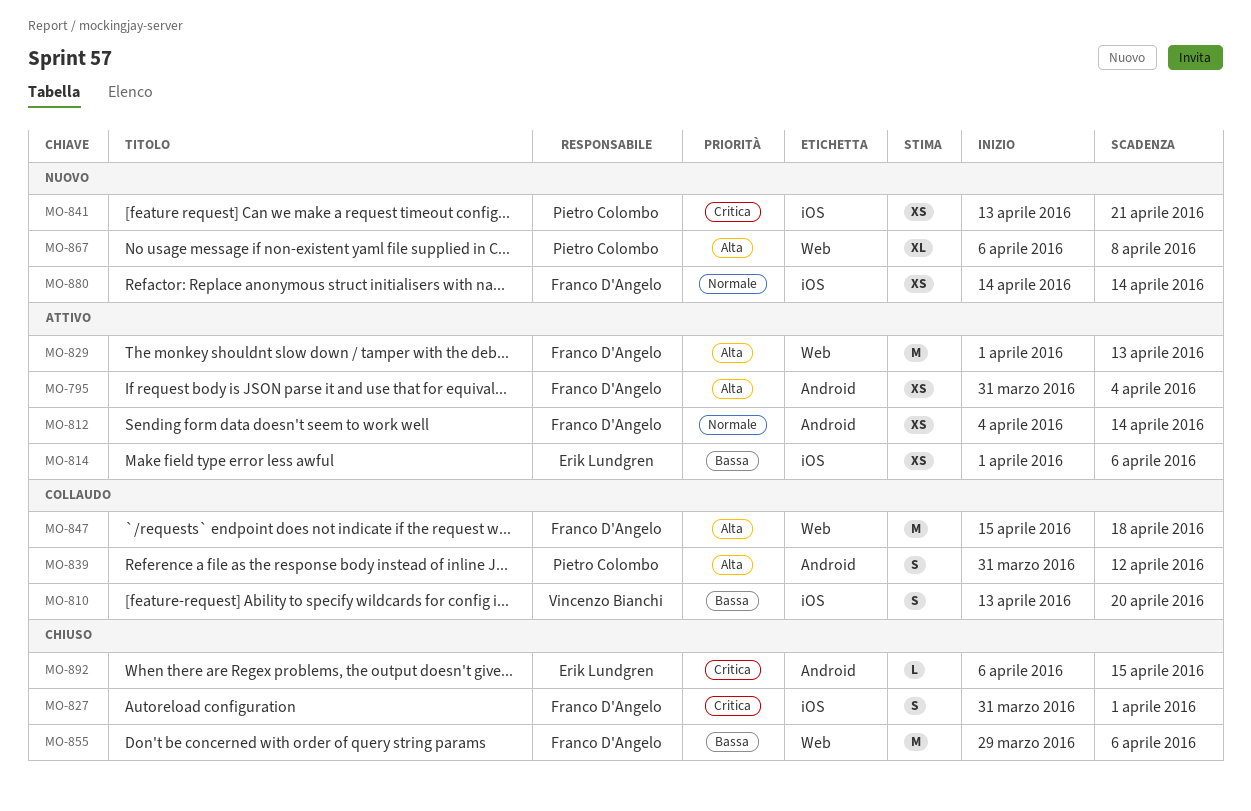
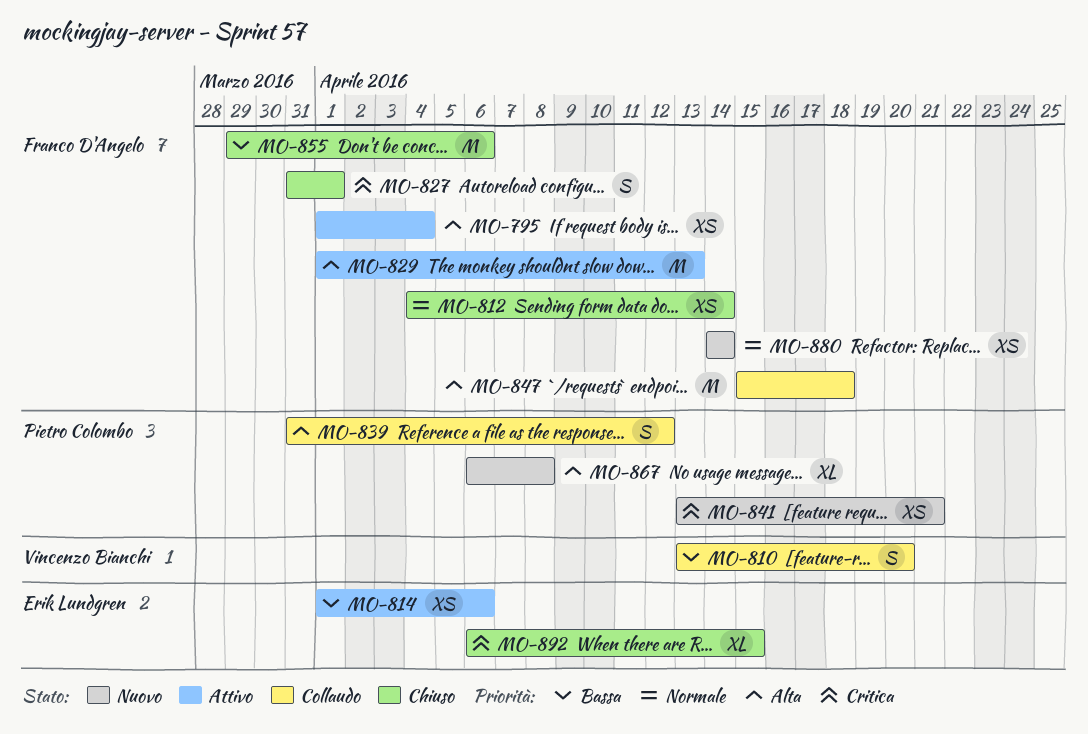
MO-795, start: Mar 31 -> Apr 1
MO-812, status: Attivo -> Chiuso
MO-892, estimate: L -> XL

